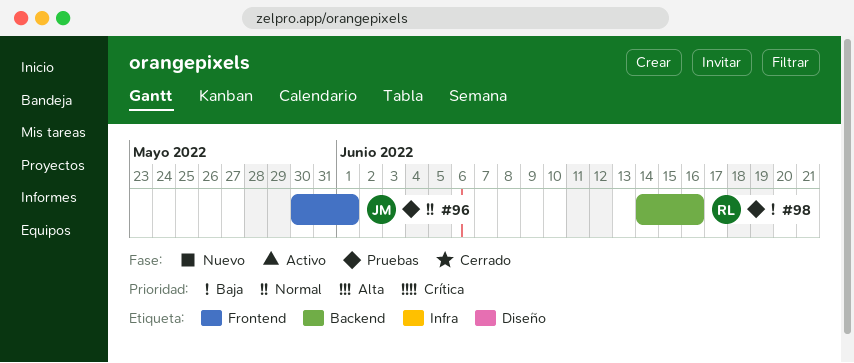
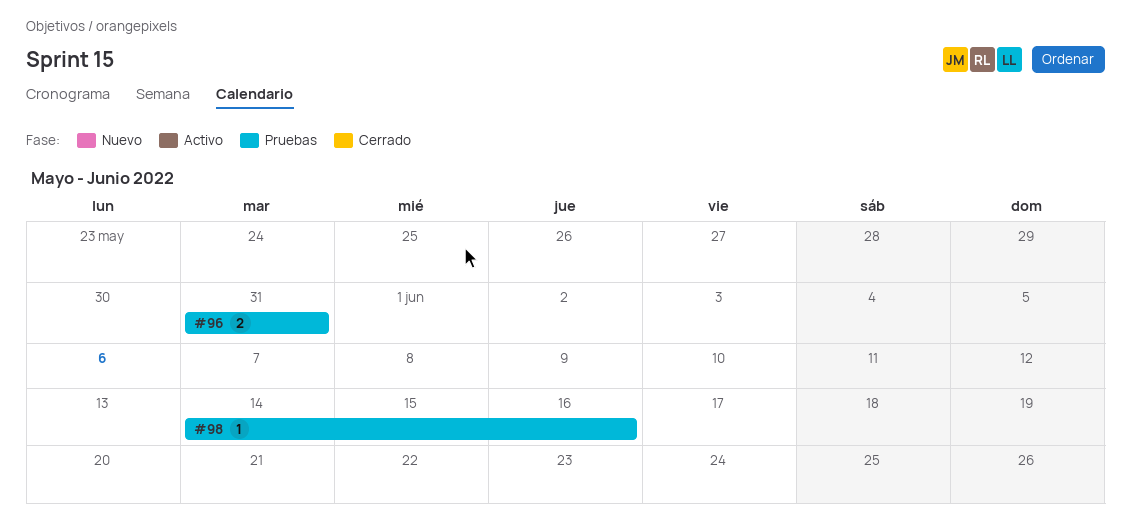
#96, start: May 30 -> May 31
#96, due: Jun 1 -> May 31

